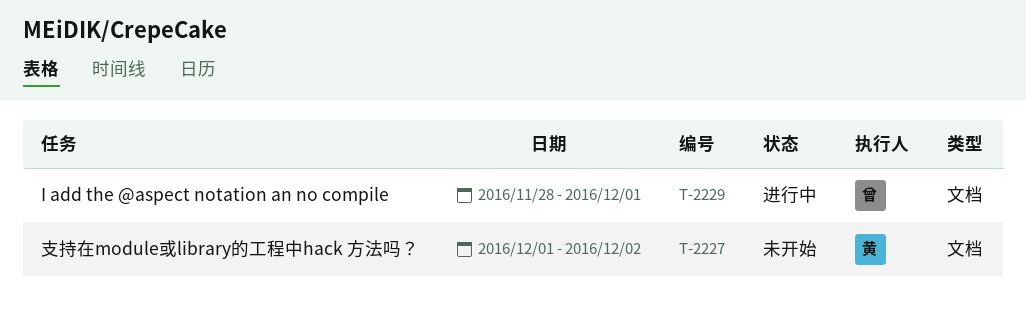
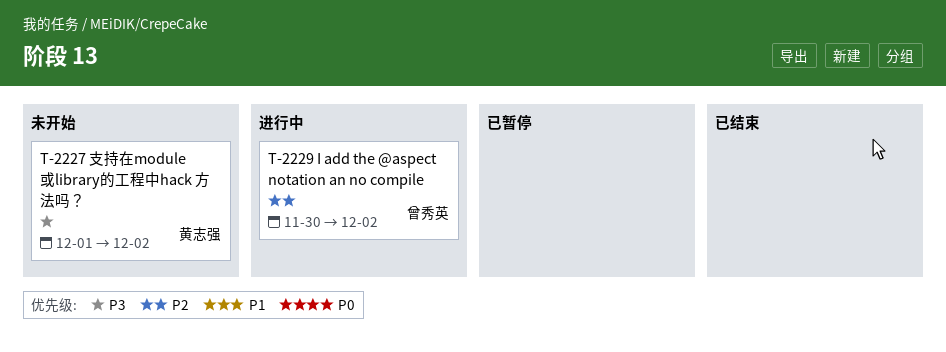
T-2229, start: Nov 28 -> Nov 30
T-2229, due: Dec 1 -> Dec 2

